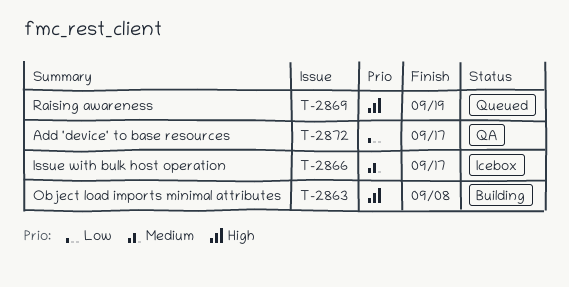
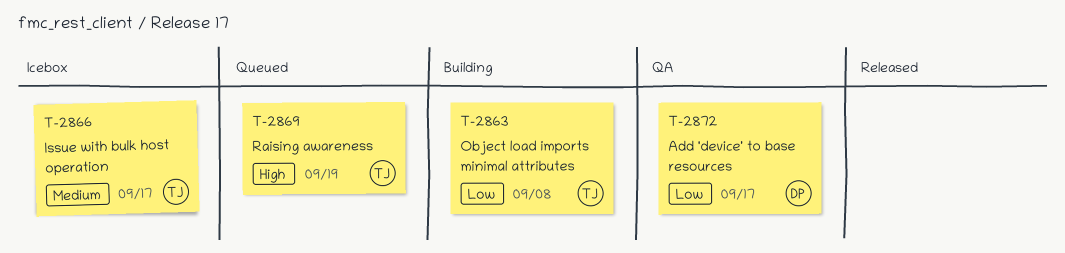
T-2863, priority: High -> Low

